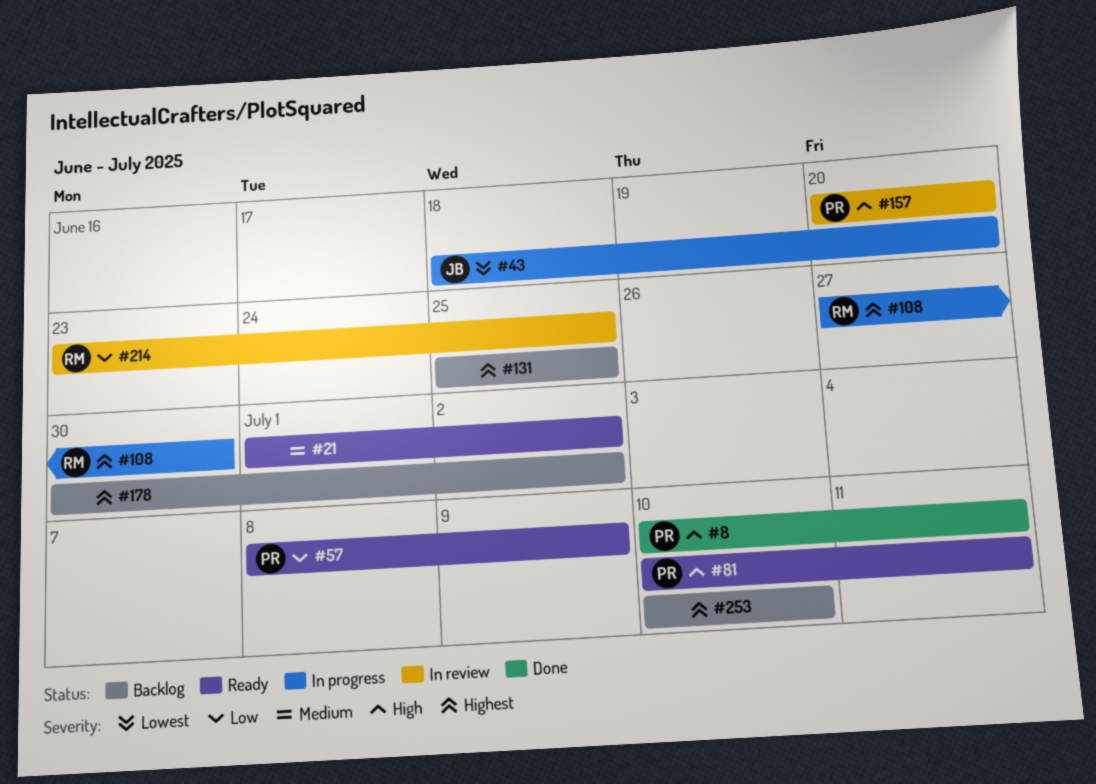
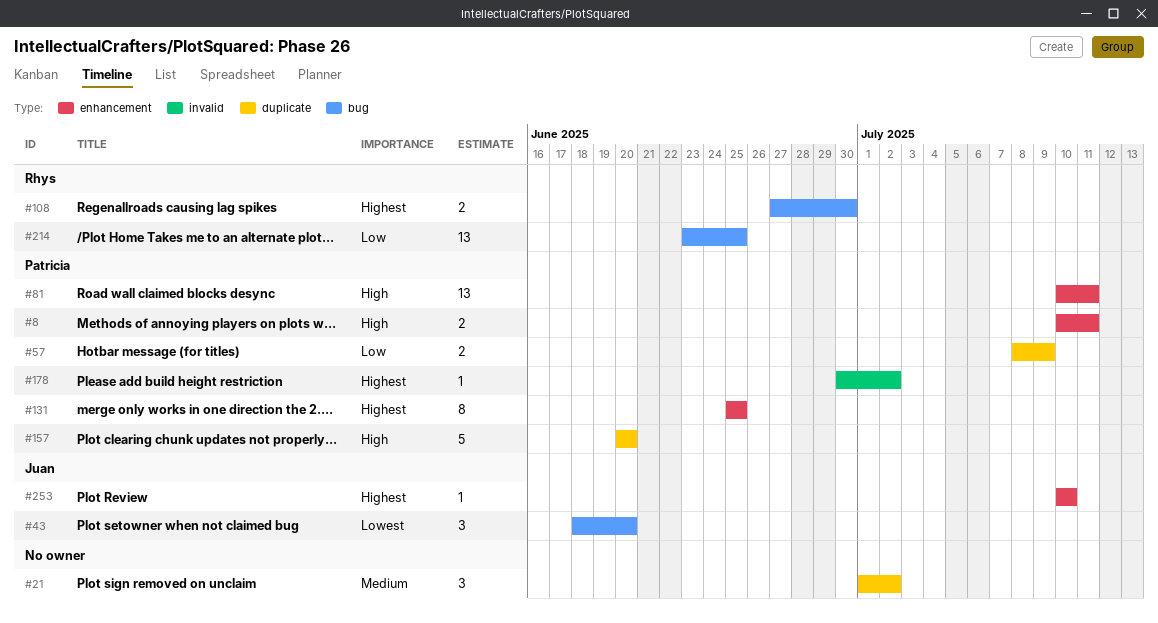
#131, owner: none -> Patricia
#178, owner: none -> Patricia
#253, owner: none -> Juan

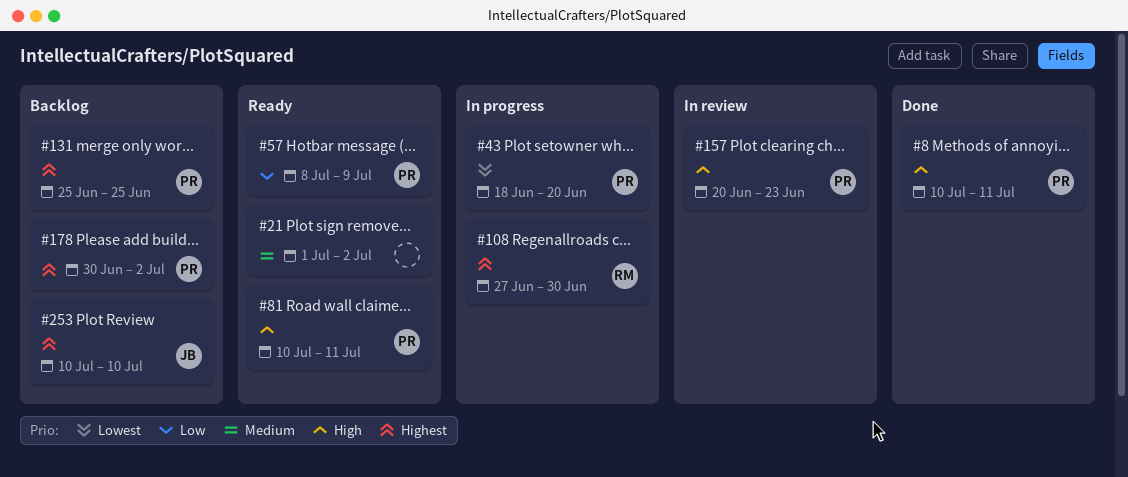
#43, owner: Juan -> Patricia
#157, due: Jun 20 -> Jun 23
#214: present -> none

